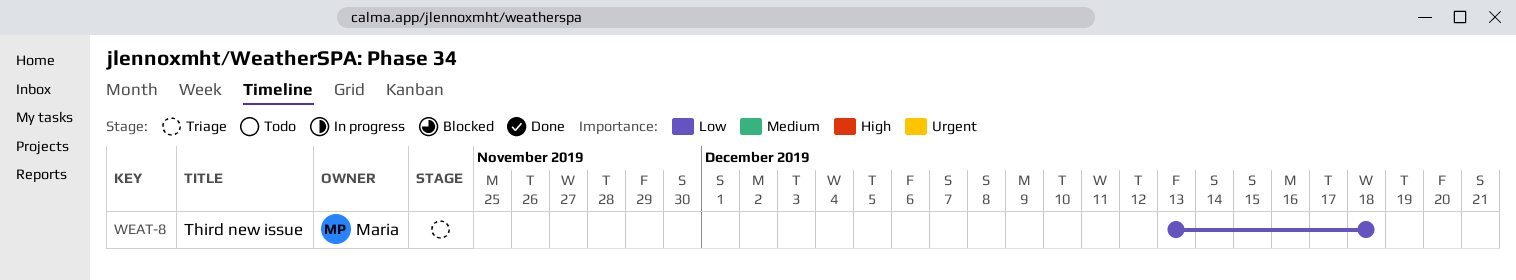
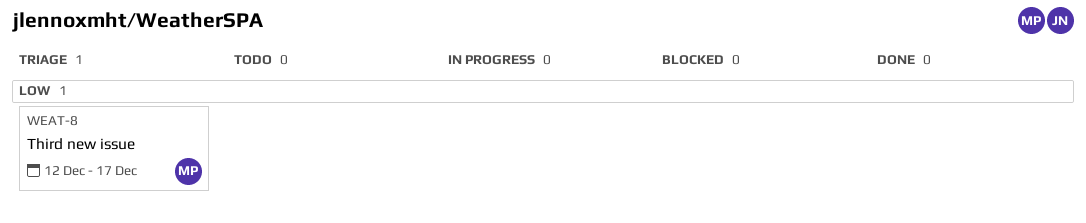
WEAT-8, start: Dec 13 -> Dec 12
WEAT-8, due: Dec 18 -> Dec 17

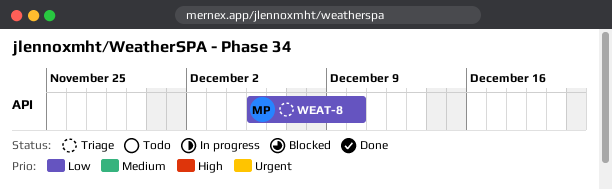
WEAT-8, start: Dec 12 -> Dec 5
WEAT-8, due: Dec 17 -> Dec 10

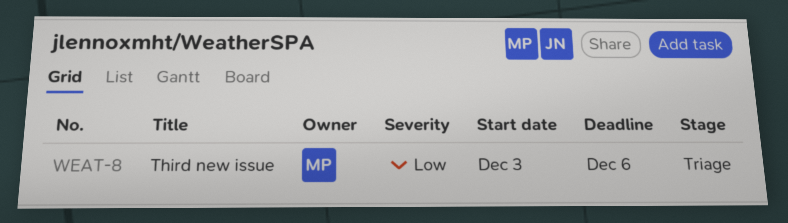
WEAT-8, start: Dec 5 -> Dec 3
WEAT-8, due: Dec 10 -> Dec 6

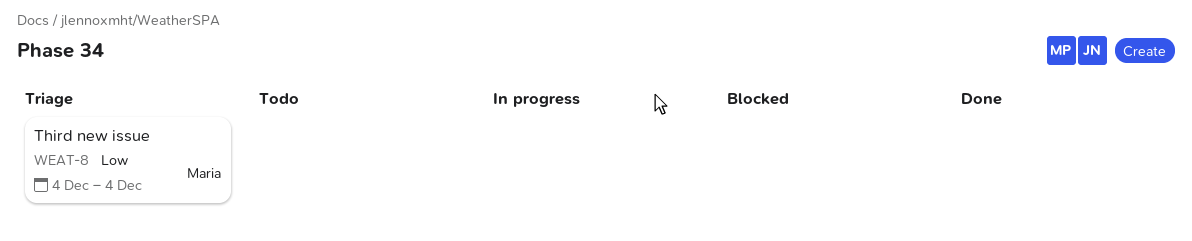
WEAT-8, start: Dec 3 -> Dec 4
WEAT-8, due: Dec 6 -> Dec 4

